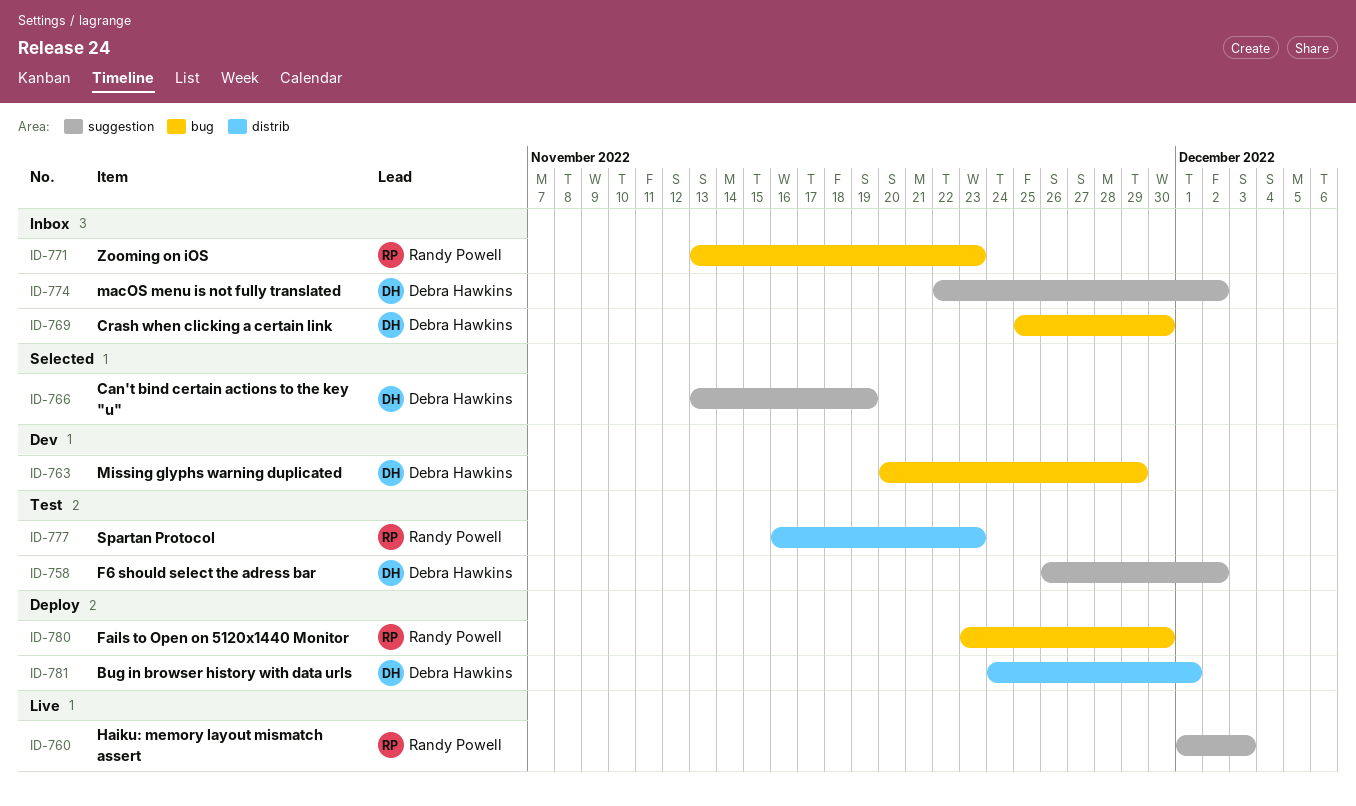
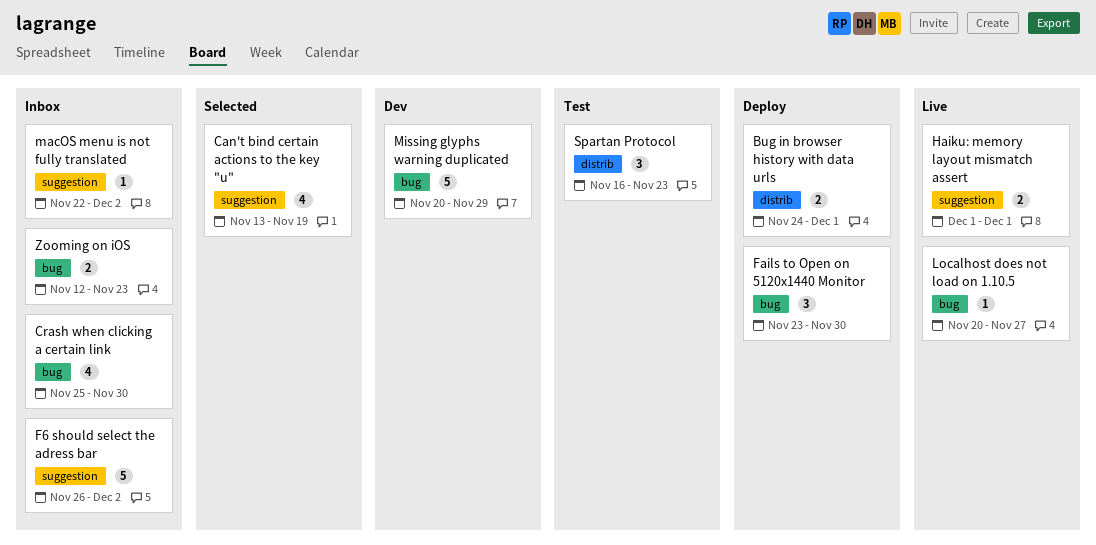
F6 should select the adress bar, status: Test -> Inbox
Haiku: memory layout mismatch assert, due: Dec 3 -> Dec 1
Localhost does not load on 1.10.5: none -> present
Zooming on iOS, start: Nov 13 -> Nov 12

